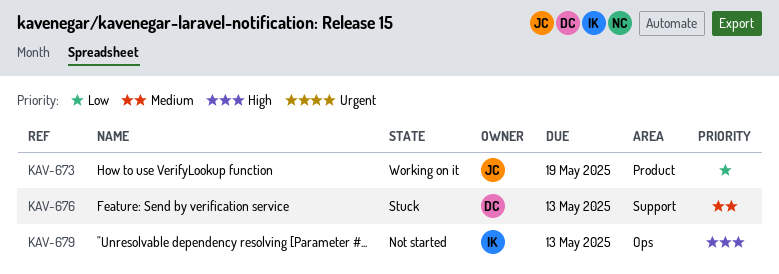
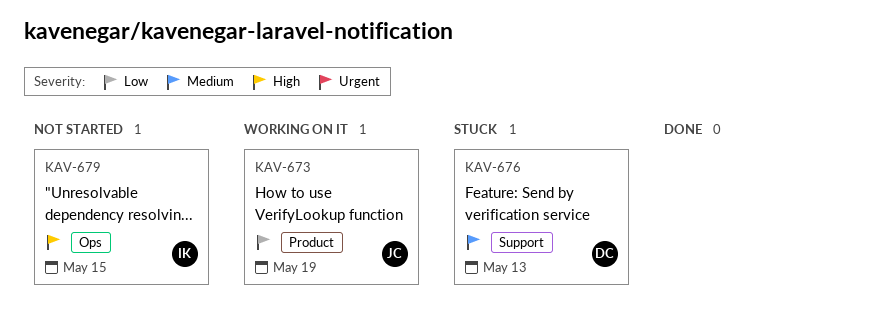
KAV-679, due: May 13 -> May 15

